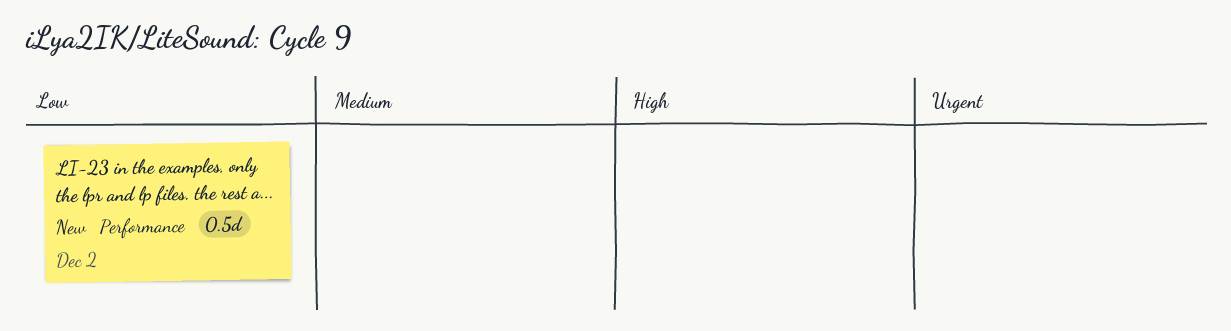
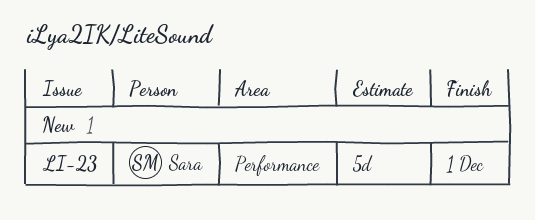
LI-23, estimate: 0.5d -> 5d
LI-23, due: Dec 2 -> Dec 1

